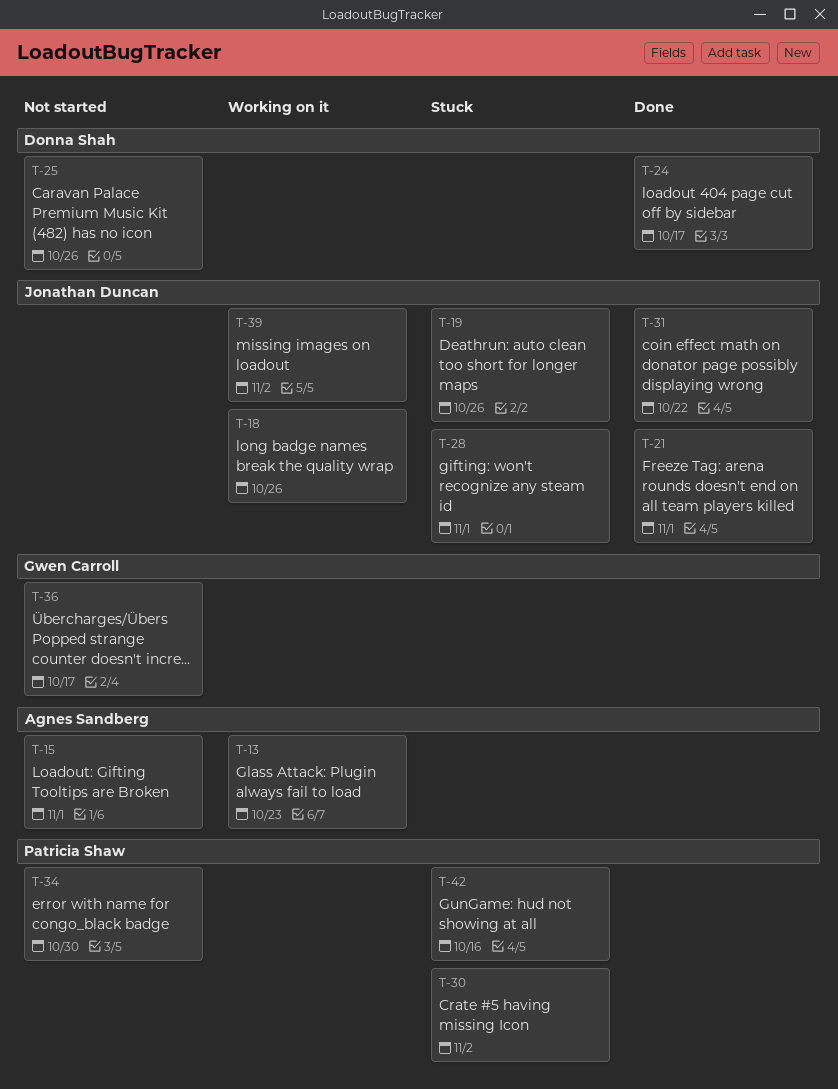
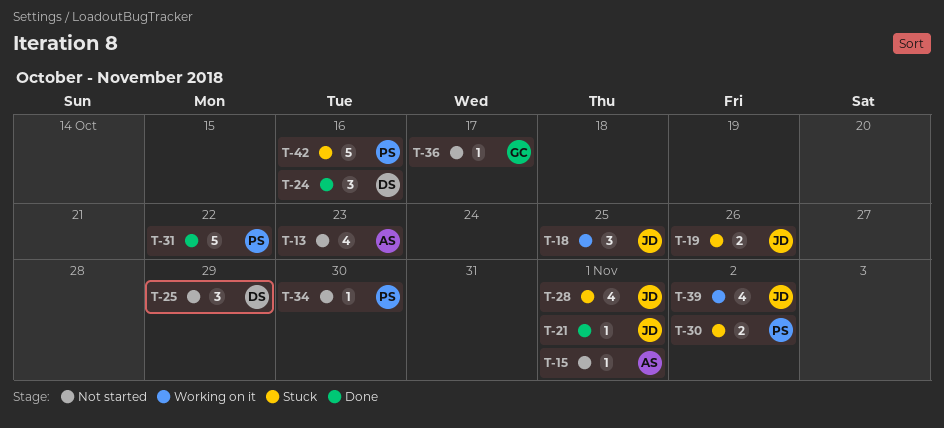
T-13, status: Working on it -> Not started
T-18, due: Oct 26 -> Oct 25
T-24, due: Oct 17 -> Oct 16
T-25, due: Oct 26 -> Oct 29
T-31, owner: Jonathan Duncan -> Patricia Shaw

